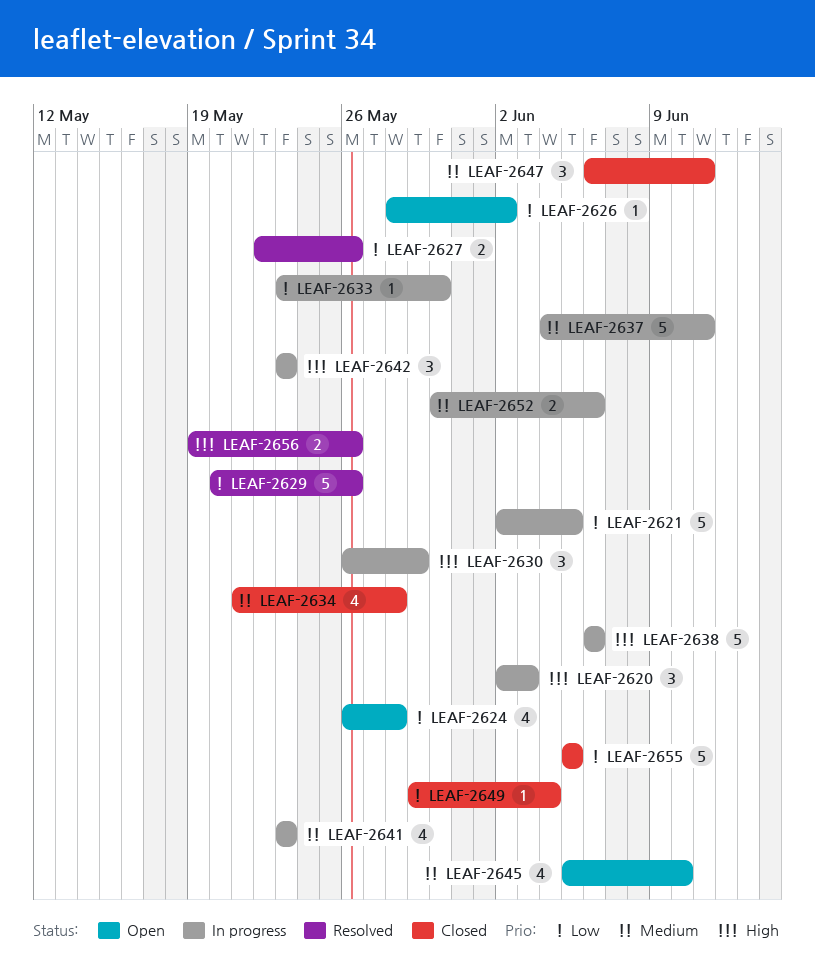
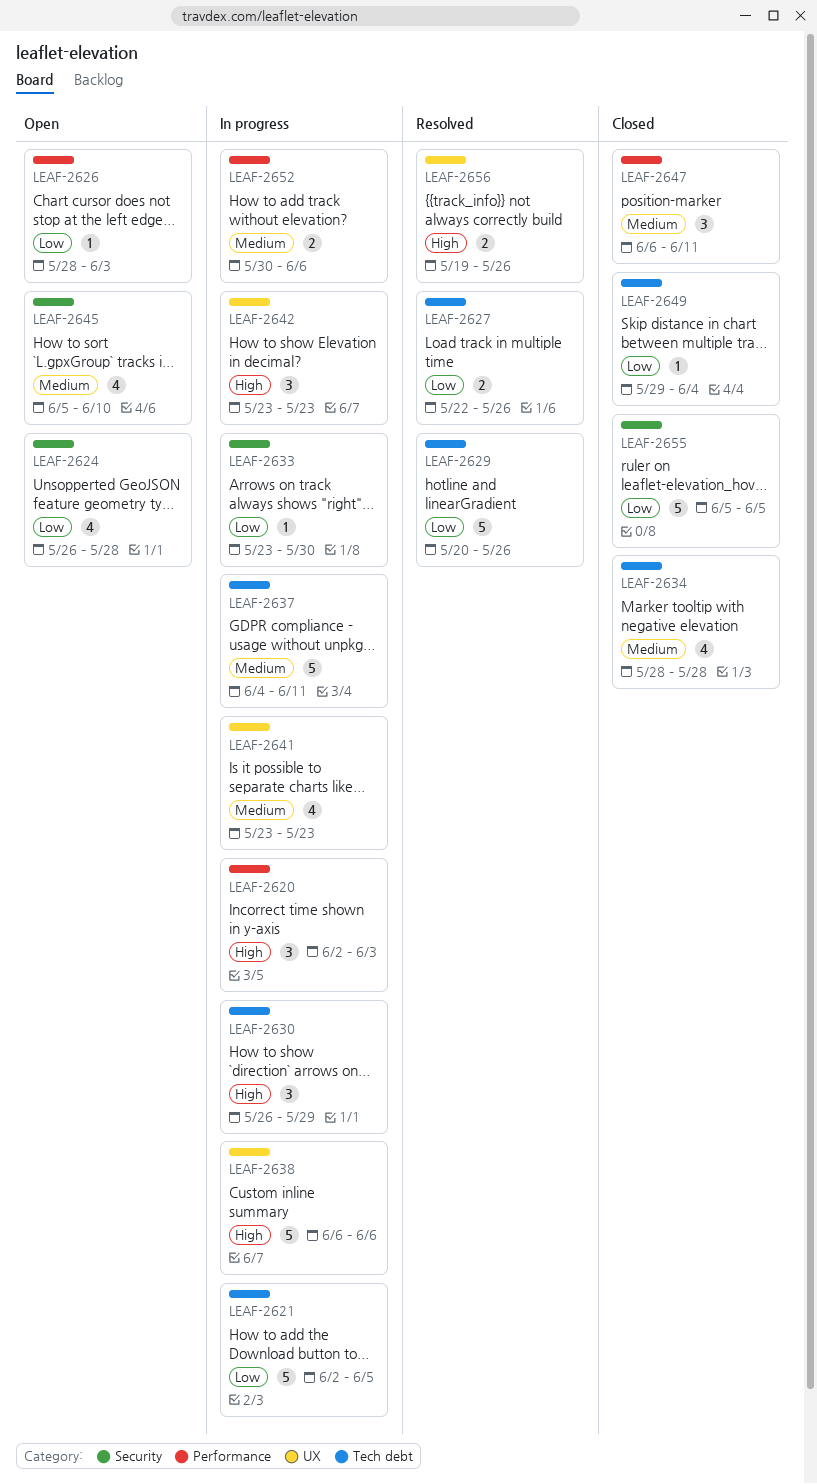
LEAF-2626, due: Jun 2 -> Jun 3
LEAF-2634, start: May 21 -> May 28

